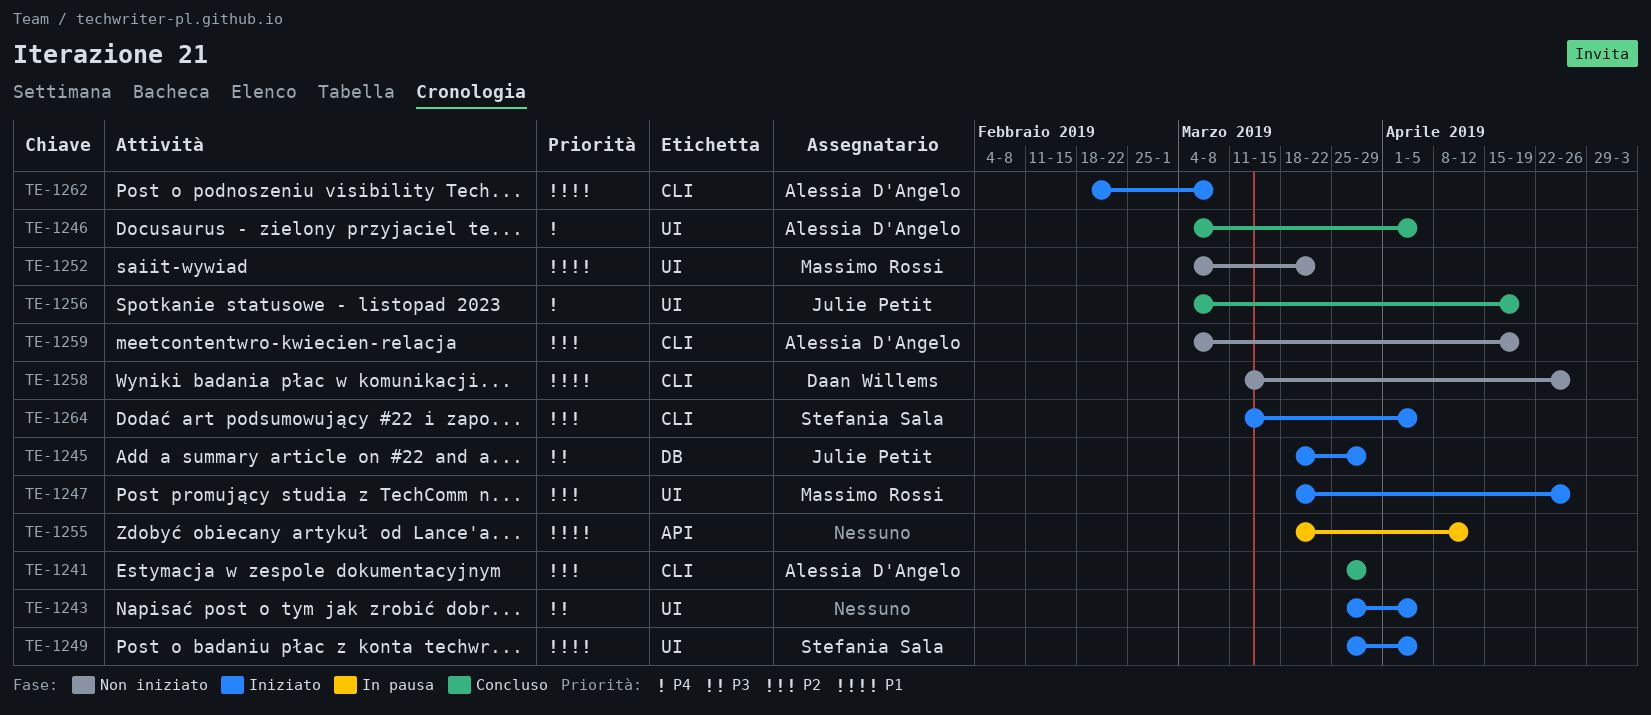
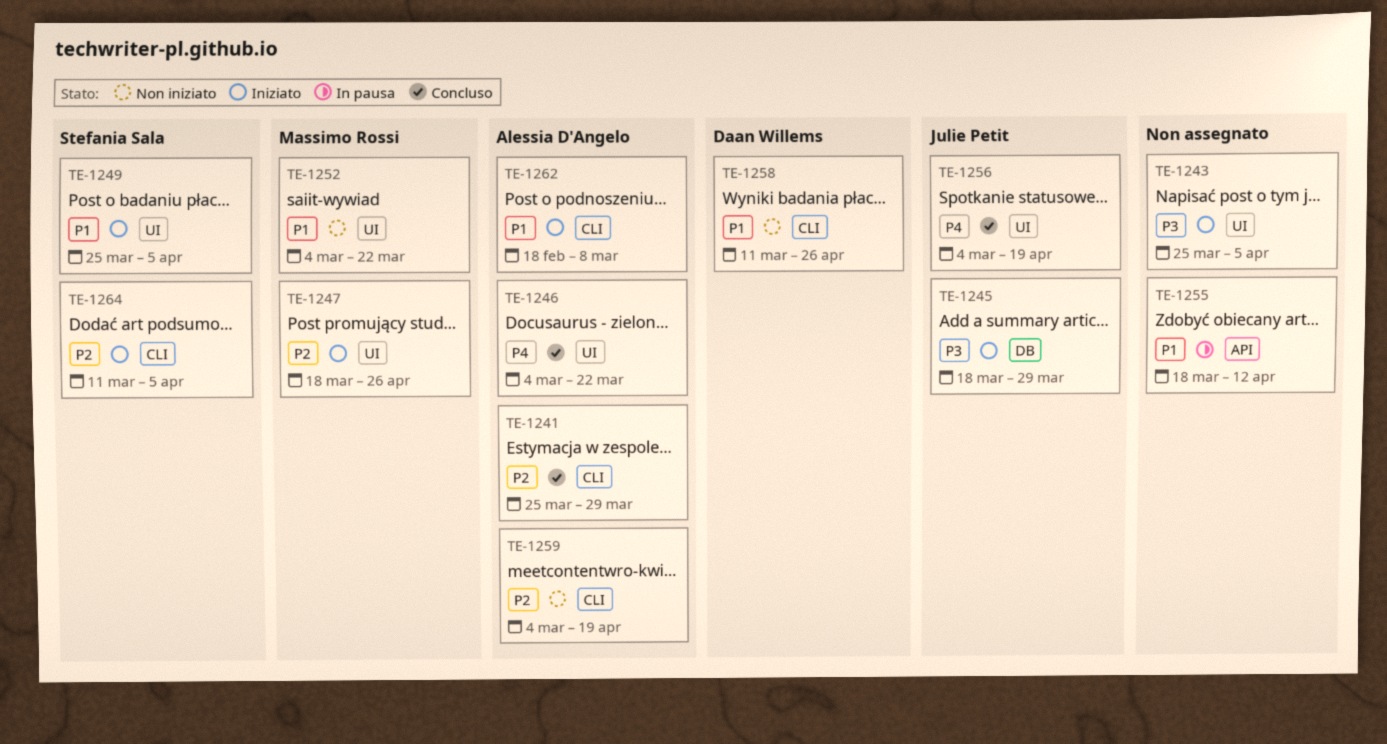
TE-1246, due: Apr 5 -> Mar 22

